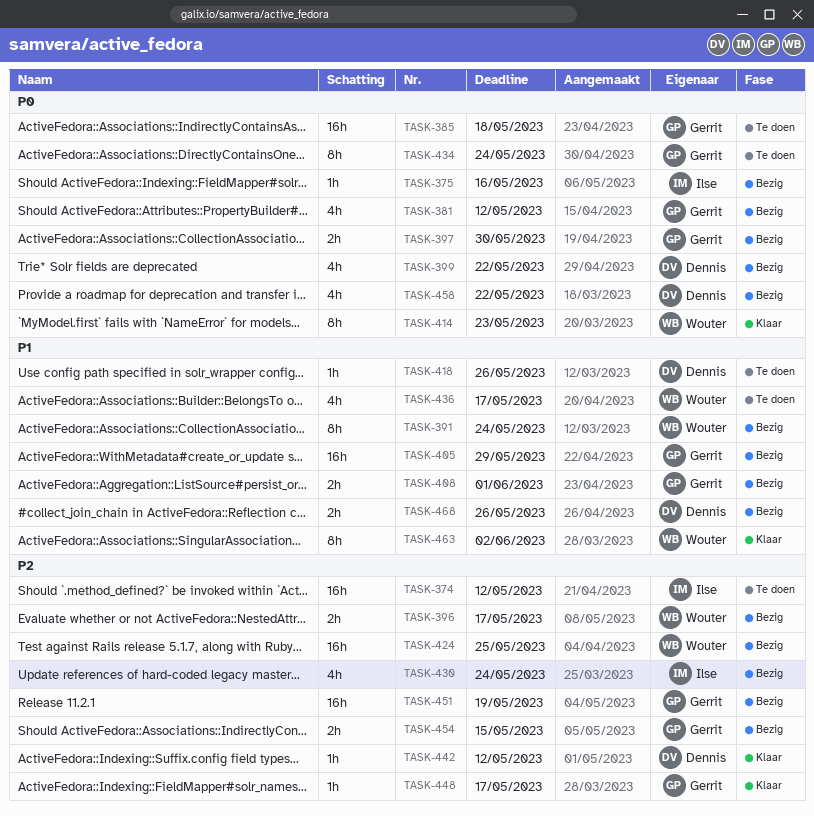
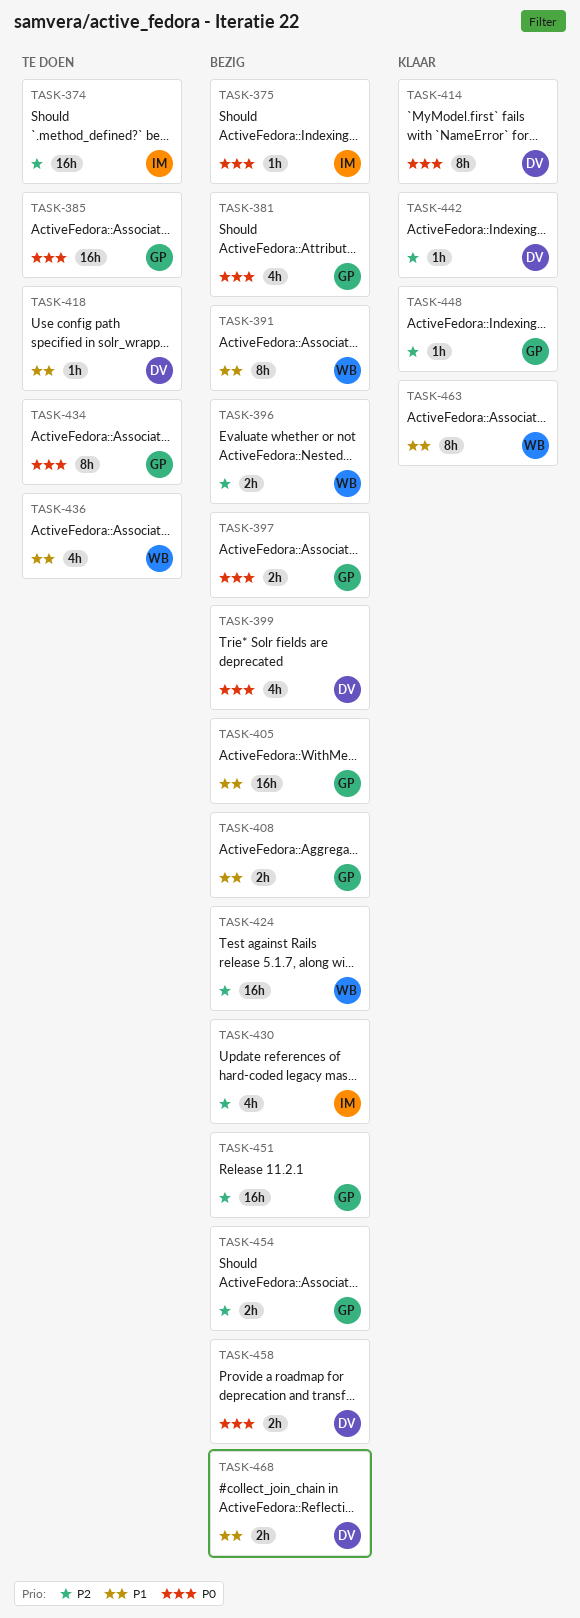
TASK-414, owner: Wouter -> Dennis
TASK-458, estimate: 4h -> 2h

